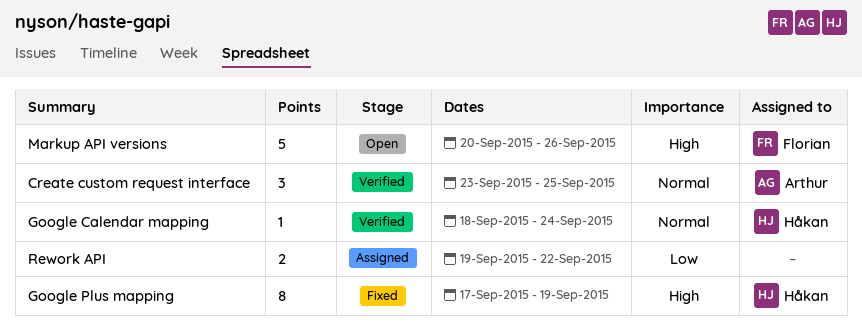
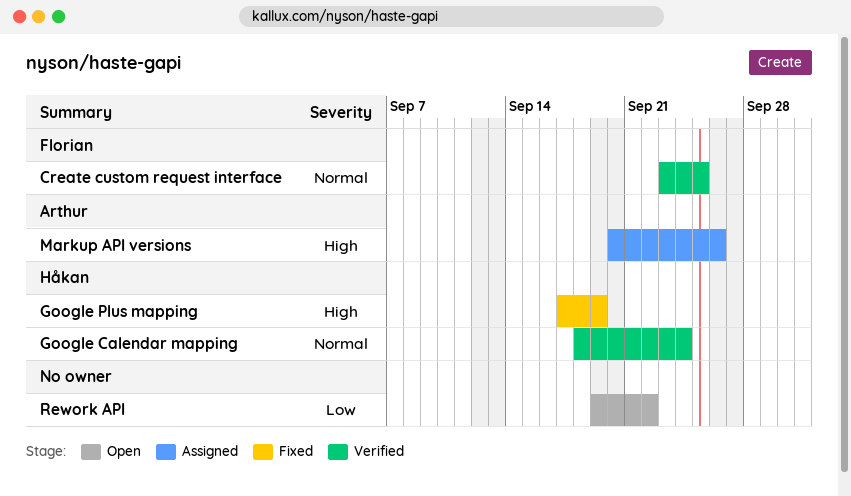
Create custom request interface, owner: Arthur -> Florian
Markup API versions, status: Open -> Assigned
Markup API versions, owner: Florian -> Arthur
Rework API, status: Assigned -> Open

